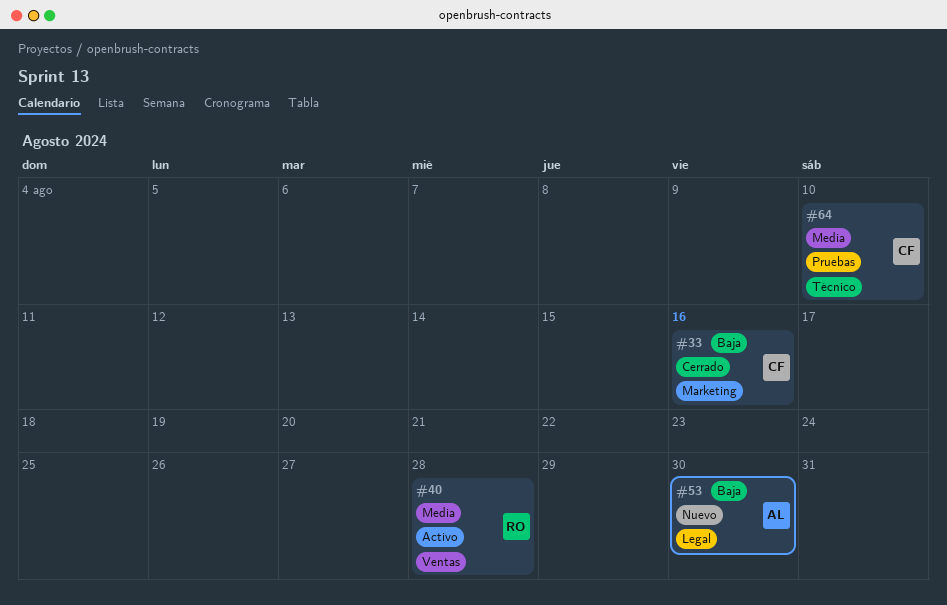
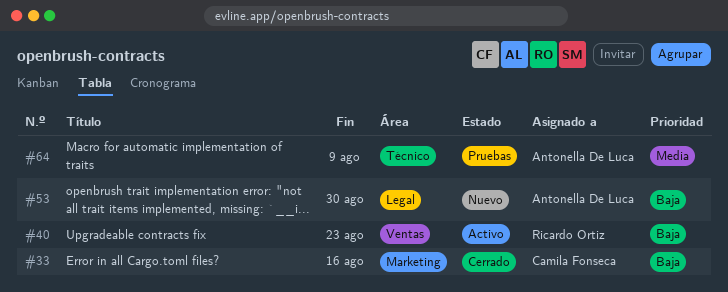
#40, priority: Media -> Baja
#40, due: Aug 28 -> Aug 23
#64, owner: Camila Fonseca -> Antonella De Luca
#64, due: Aug 10 -> Aug 9

